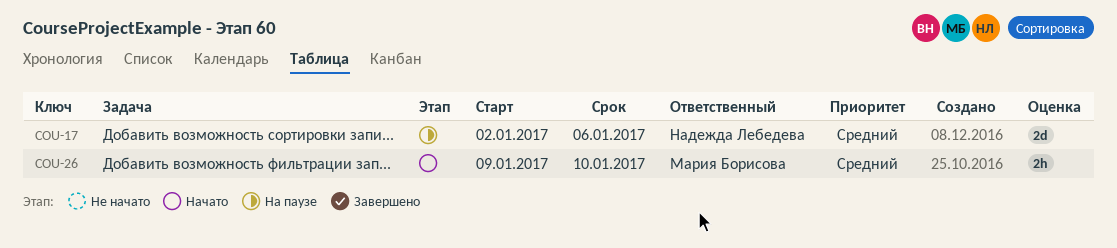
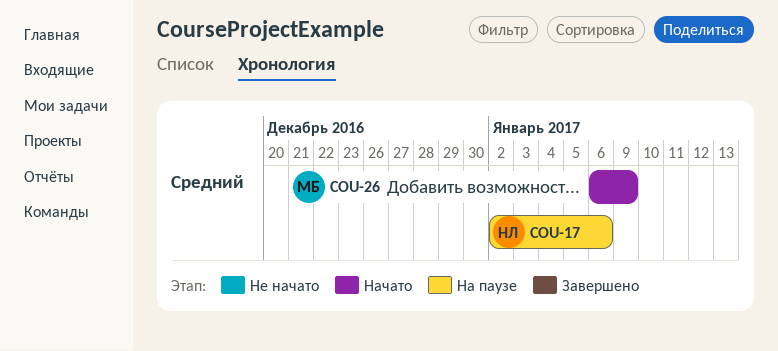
COU-26, start: Jan 9 -> Jan 6
COU-26, due: Jan 10 -> Jan 9

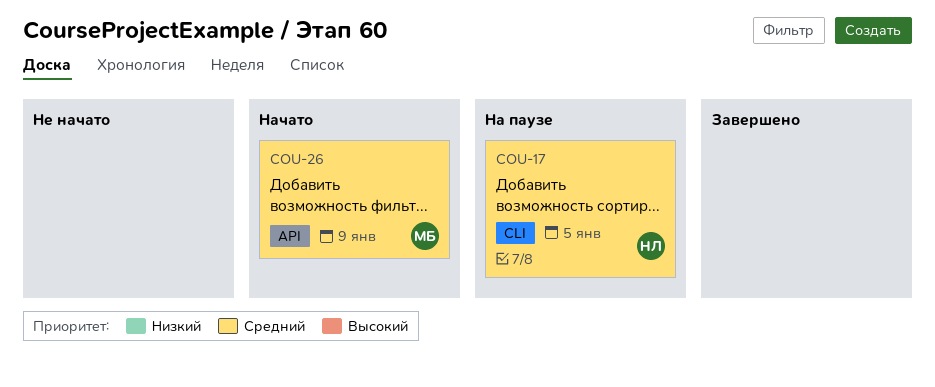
COU-17, due: Jan 6 -> Jan 5

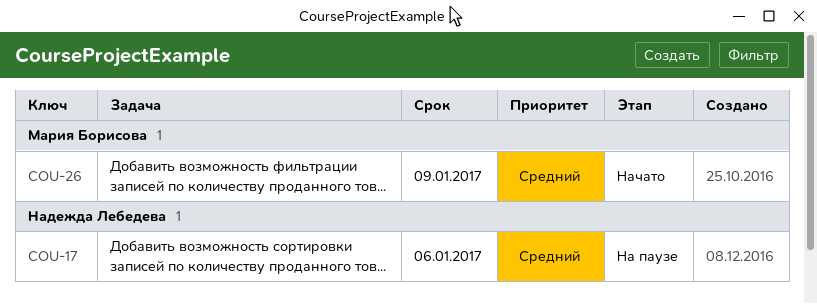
COU-17, due: Jan 5 -> Jan 6

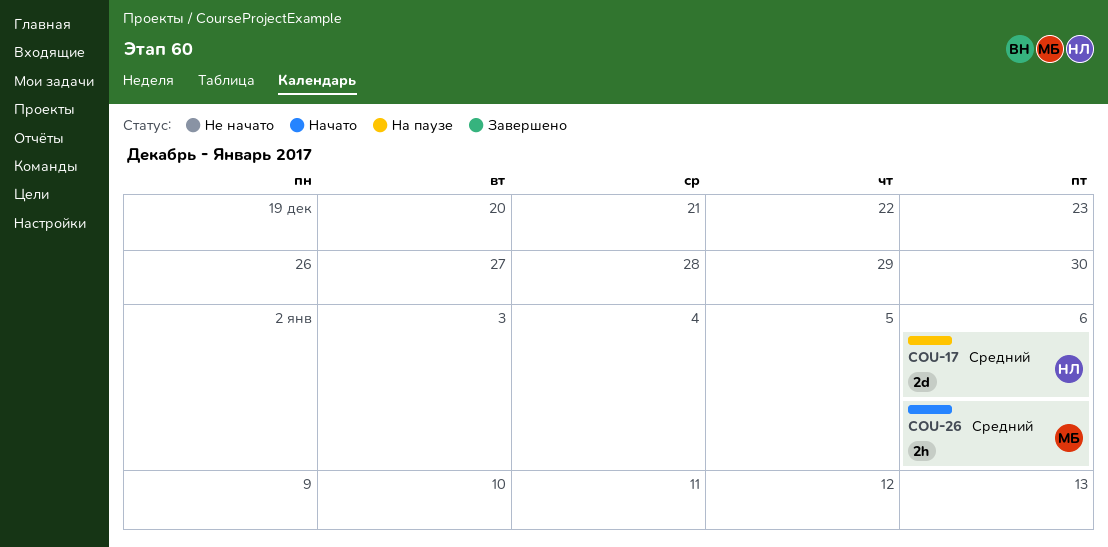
COU-26, due: Jan 9 -> Jan 6

